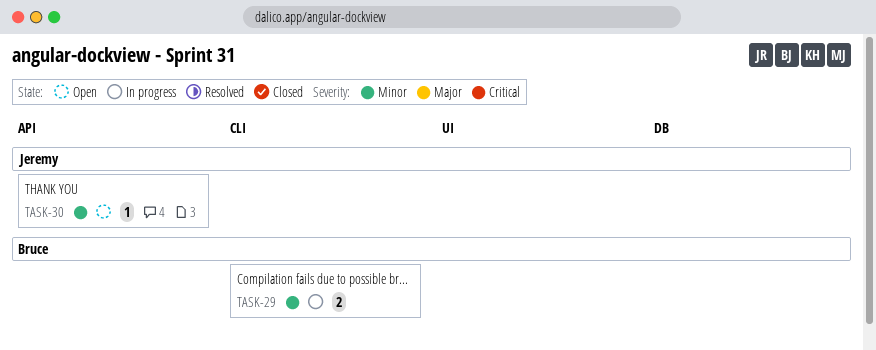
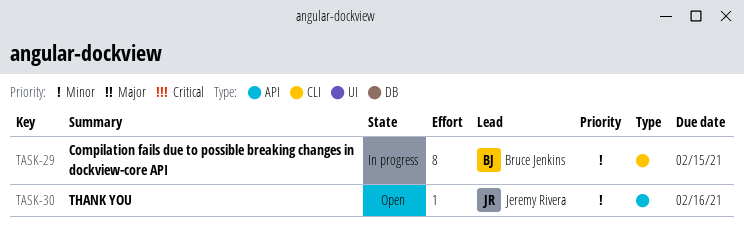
TASK-29, estimate: 2 -> 8

